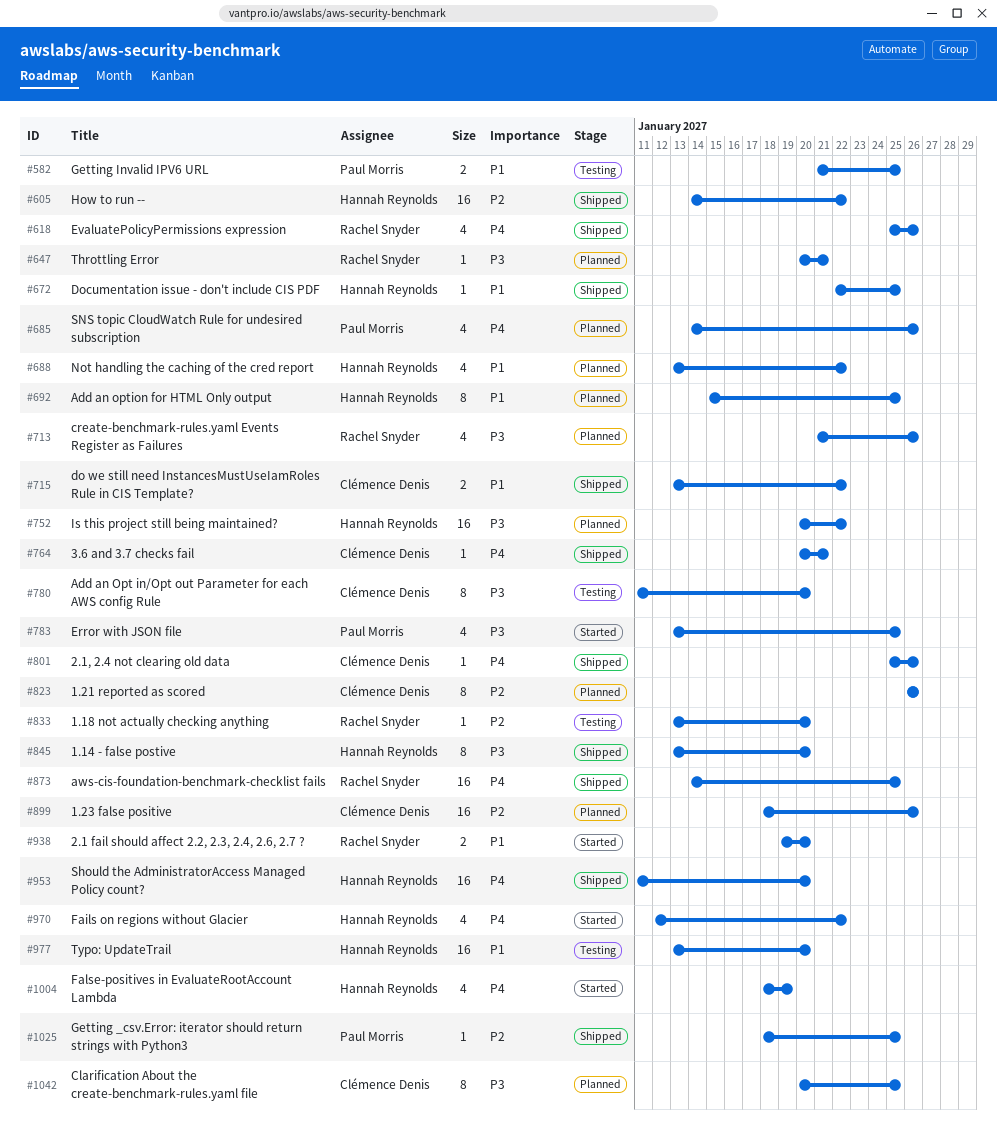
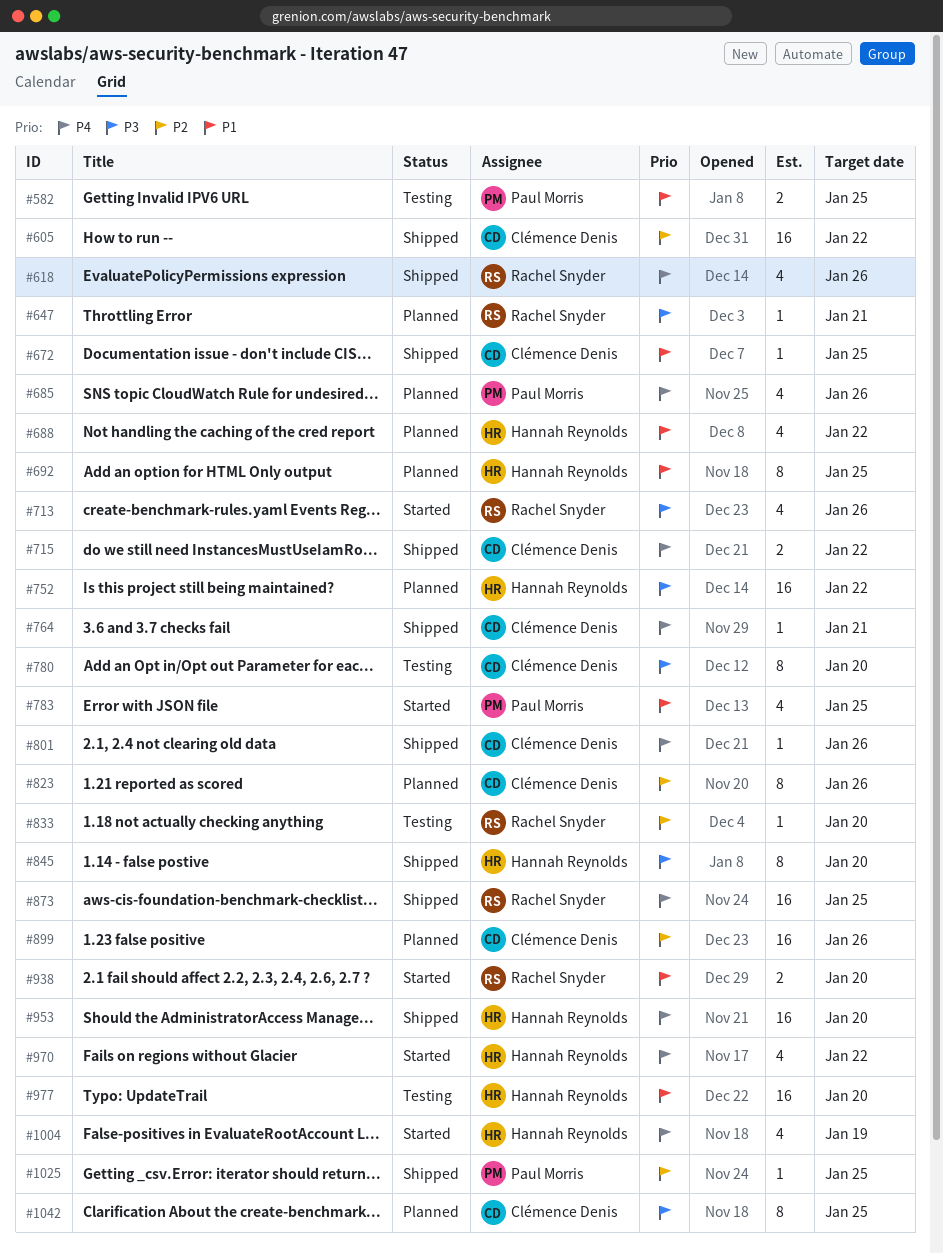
#605, owner: Hannah Reynolds -> Clémence Denis
#672, owner: Hannah Reynolds -> Clémence Denis
#713, status: Planned -> Started
#715, priority: P1 -> P4
#783, priority: P3 -> P1

